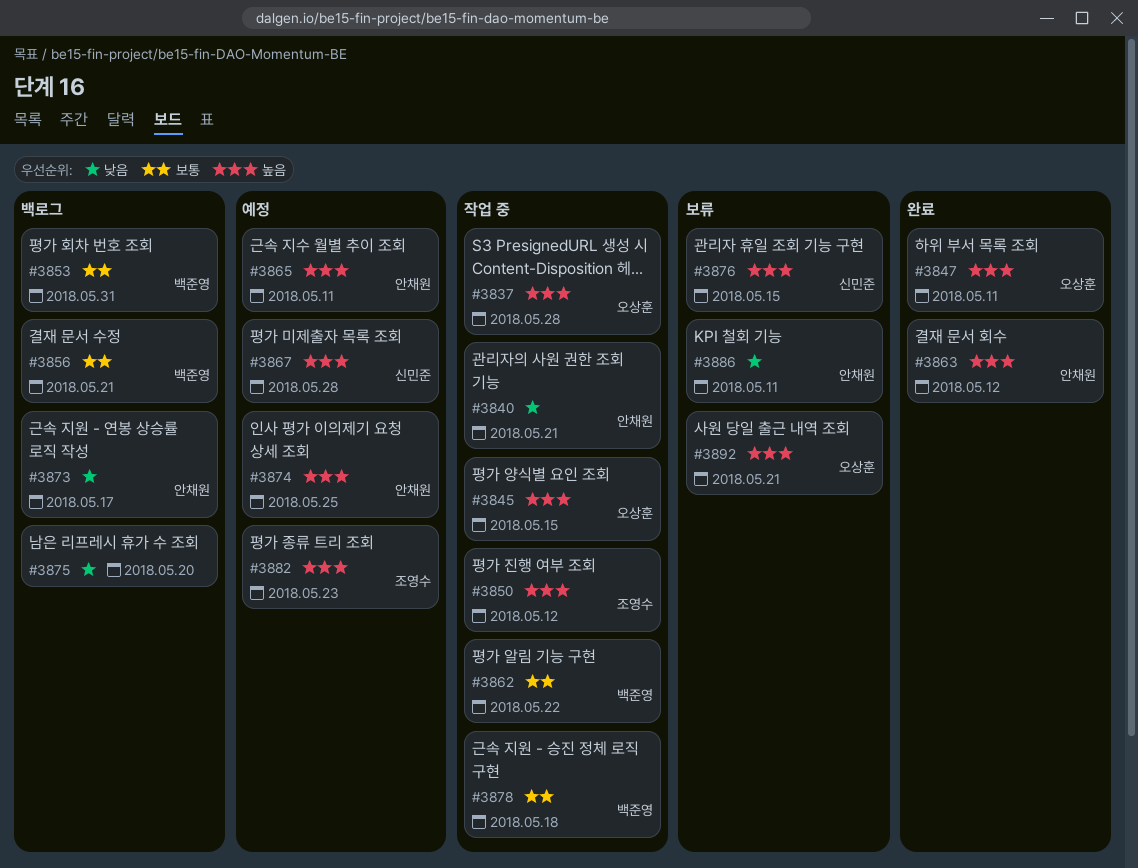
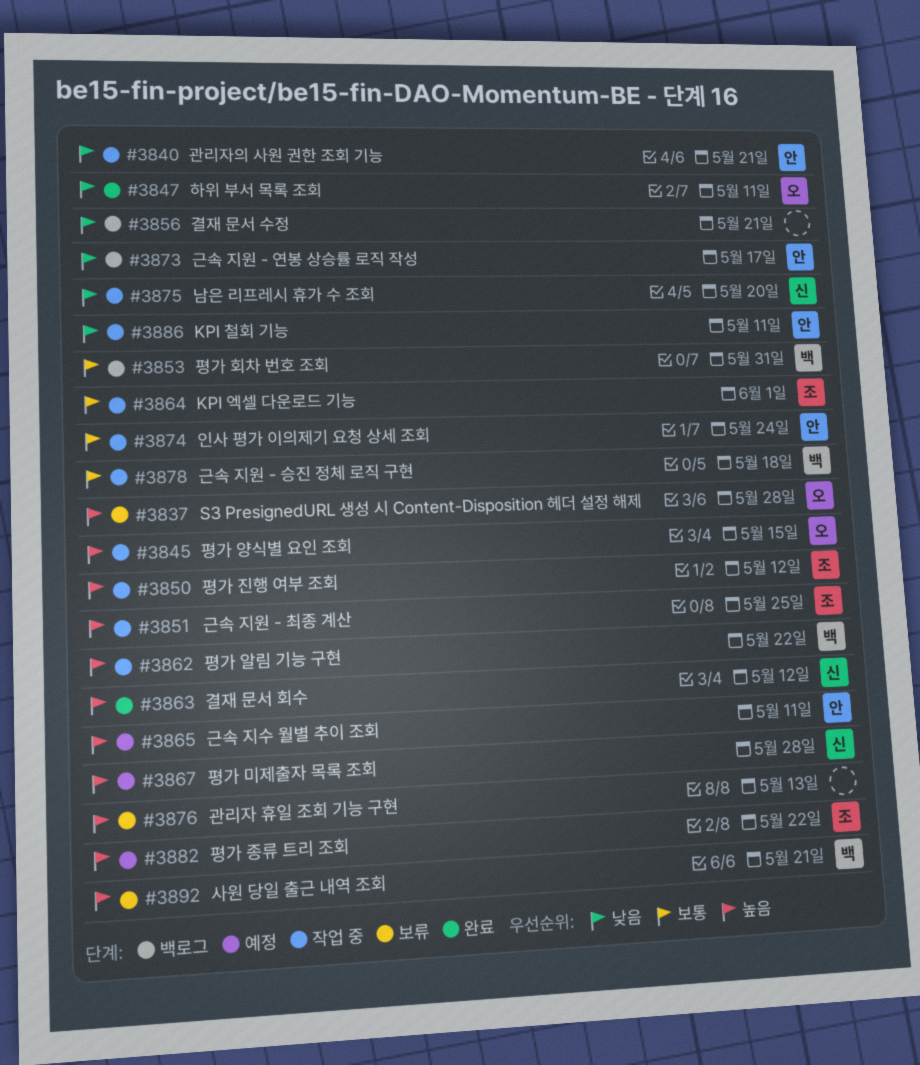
#3837, status: 작업 중 -> 보류
#3847, priority: 높음 -> 낮음
#3851: none -> present
#3856, owner: 백준영 -> none
#3856, priority: 보통 -> 낮음
#3862, priority: 보통 -> 높음
#3863, owner: 안채원 -> 신민준
#3864: none -> present
#3874, status: 예정 -> 작업 중
#3874, priority: 높음 -> 보통
#3874, due: May 25 -> May 24
#3875, status: 백로그 -> 작업 중
#3875, owner: none -> 신민준
#3876, owner: 신민준 -> none
#3876, due: May 15 -> May 13
#3882, due: May 23 -> May 22
#3886, status: 보류 -> 작업 중
#3892, owner: 오상훈 -> 백준영

